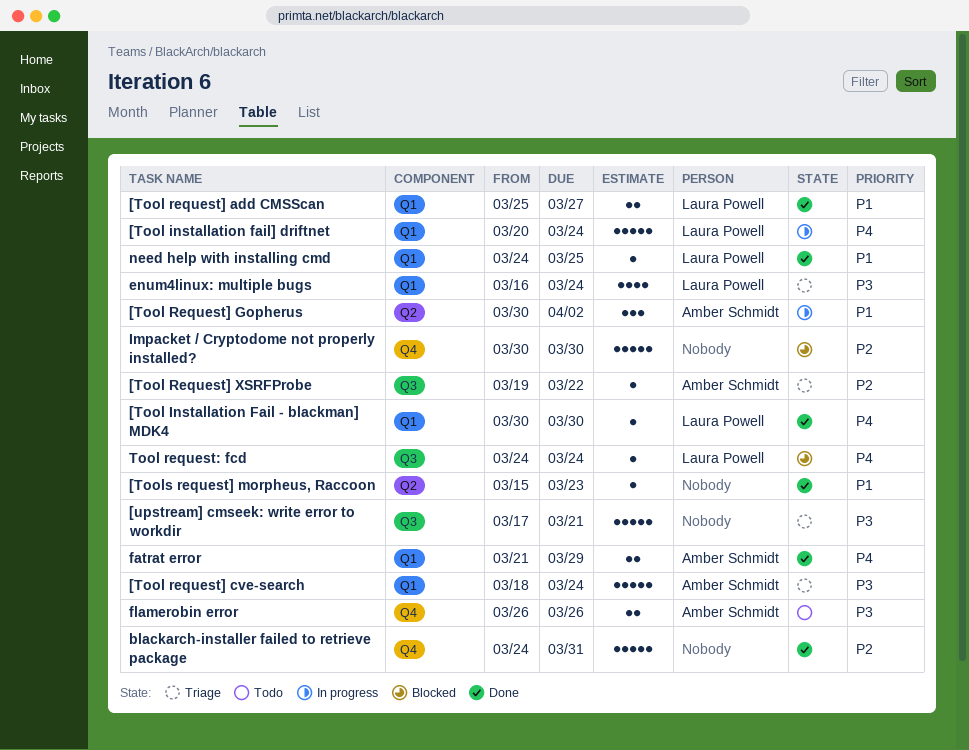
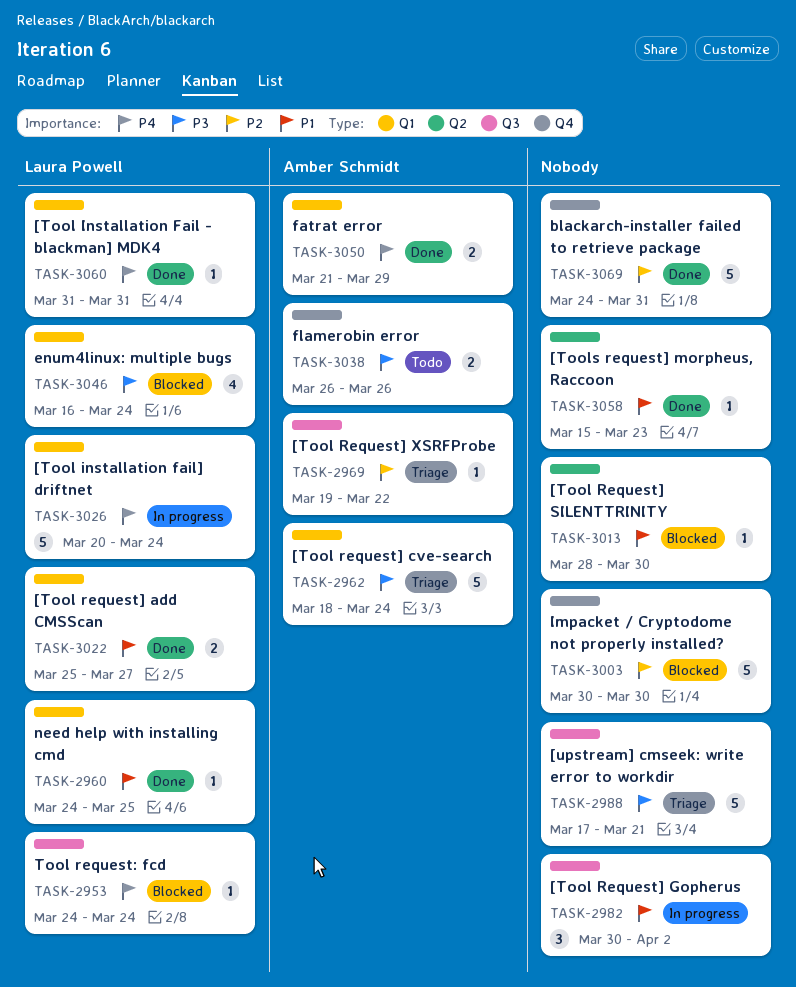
[Tool Installation Fail - blackman] MDK4, start: Mar 30 -> Mar 31
[Tool Installation Fail - blackman] MDK4, due: Mar 30 -> Mar 31
[Tool Request] Gopherus, owner: Amber Schmidt -> none
[Tool Request] Gopherus, label: Q2 -> Q3
[Tool Request] SILENTTRINITY: none -> present
enum4linux: multiple bugs, status: Triage -> Blocked

